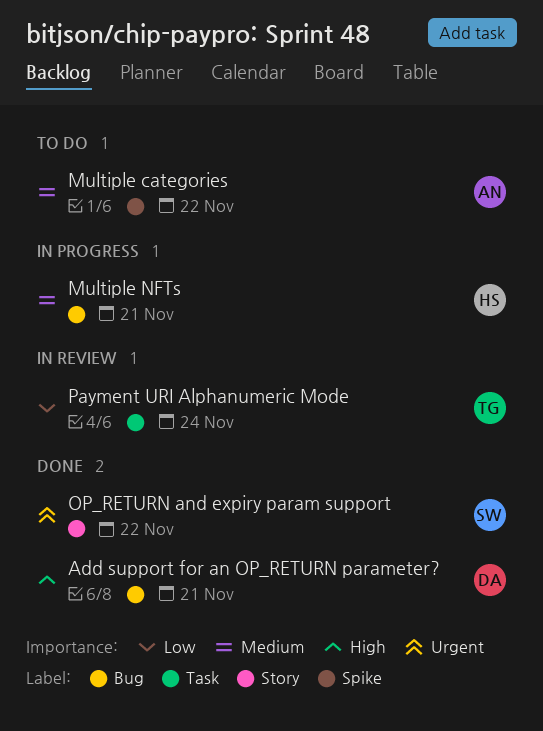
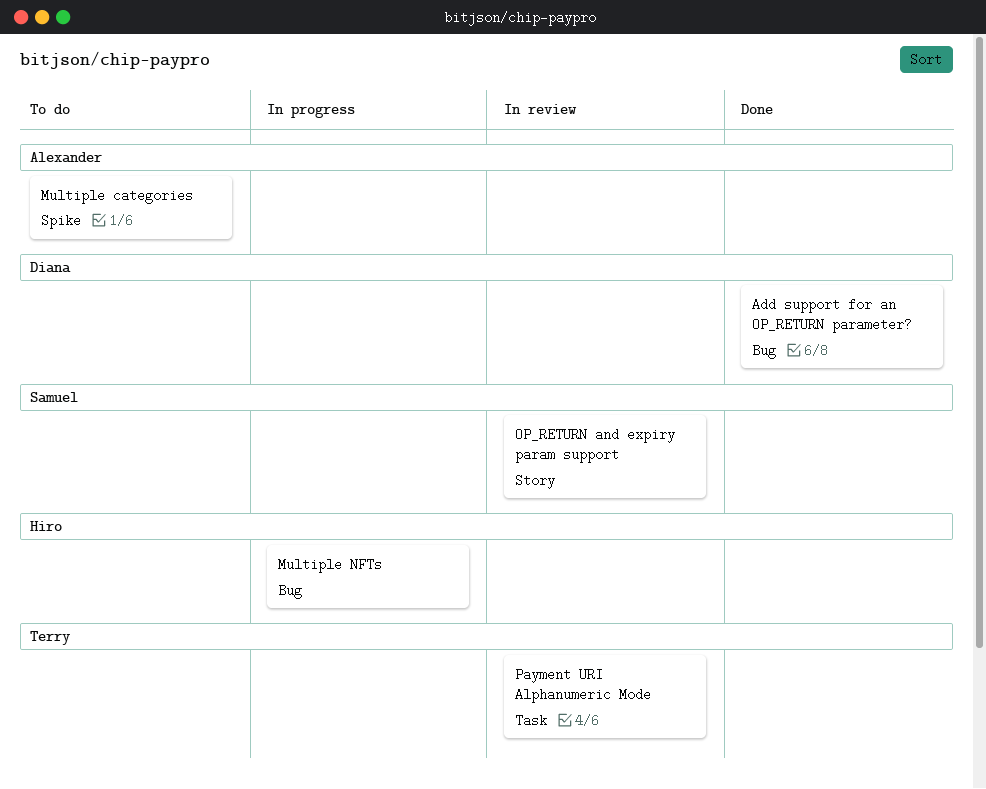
OP_RETURN and expiry param support, status: Done -> In review

